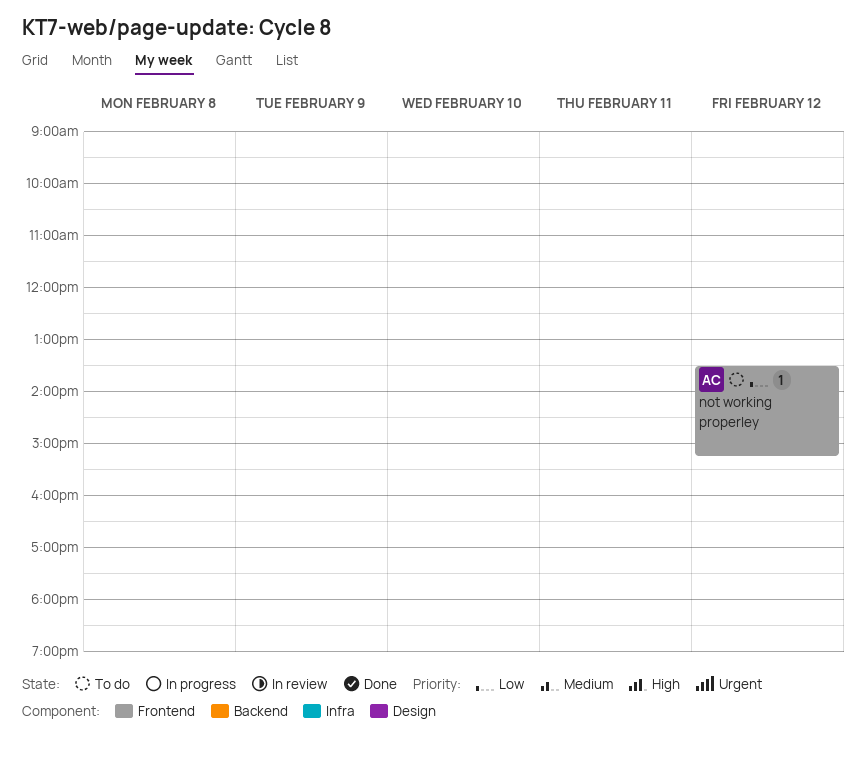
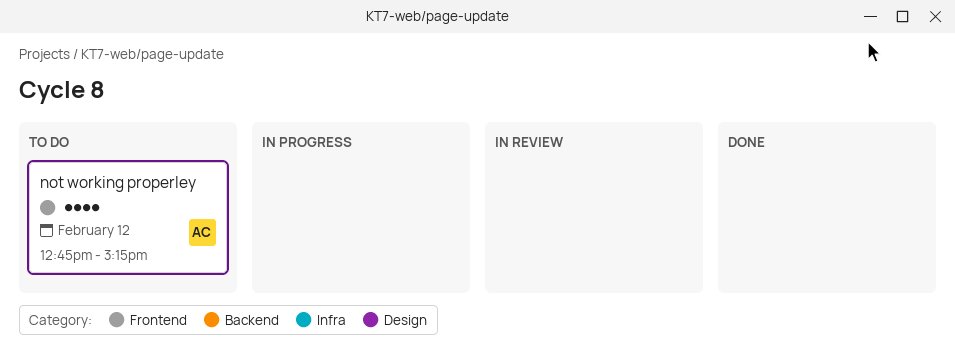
not working properley, estimate: 1 -> 4
not working properley, begins: 13:30 -> 12:45

